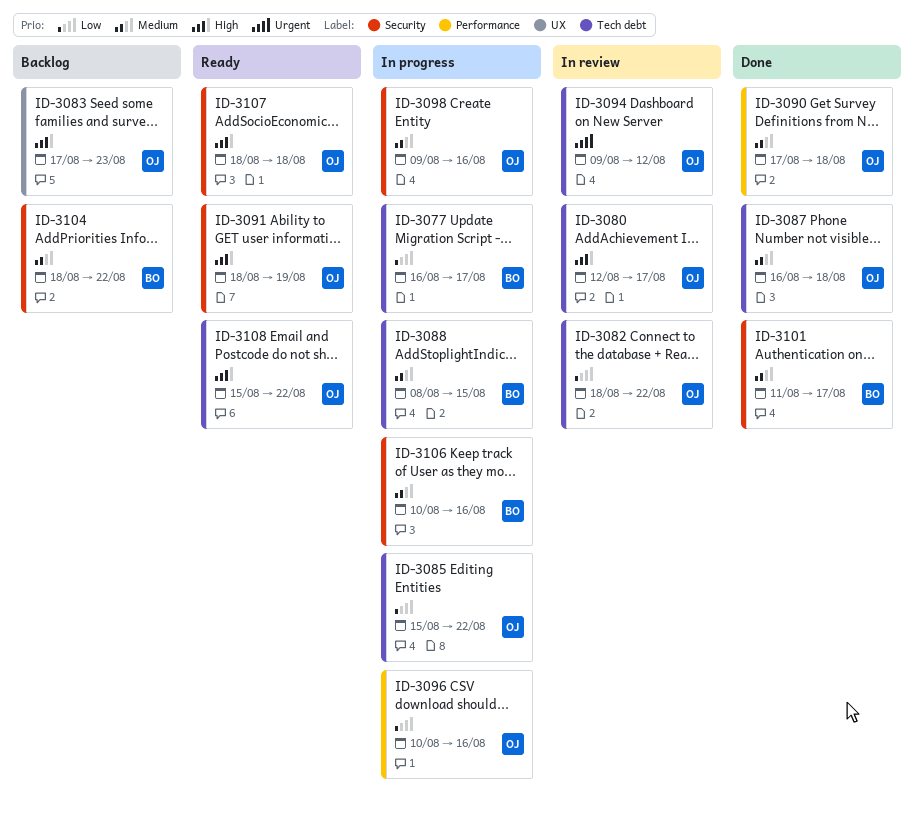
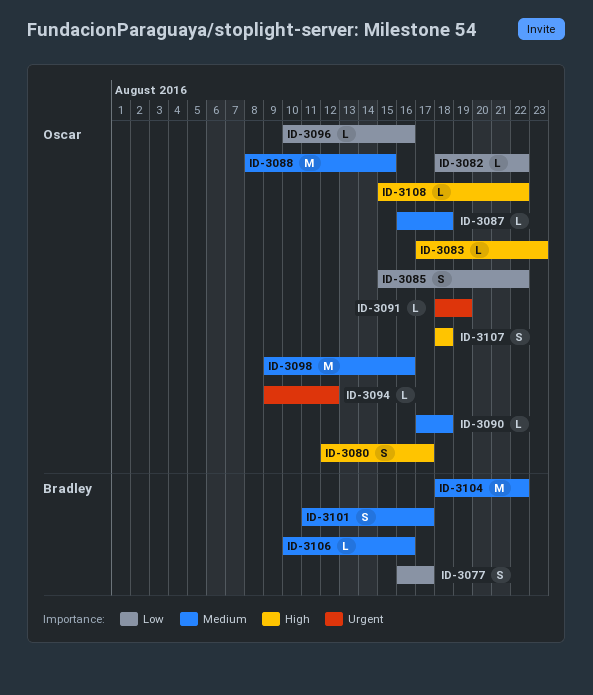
ID-3088, owner: Bradley -> Oscar
ID-3091, priority: High -> Urgent

